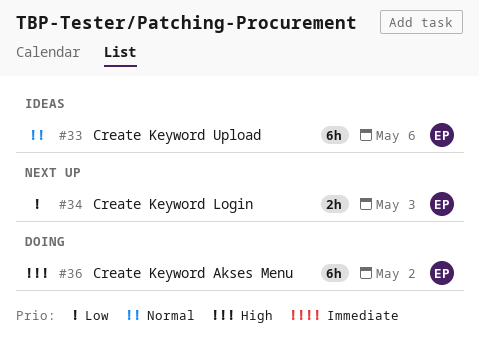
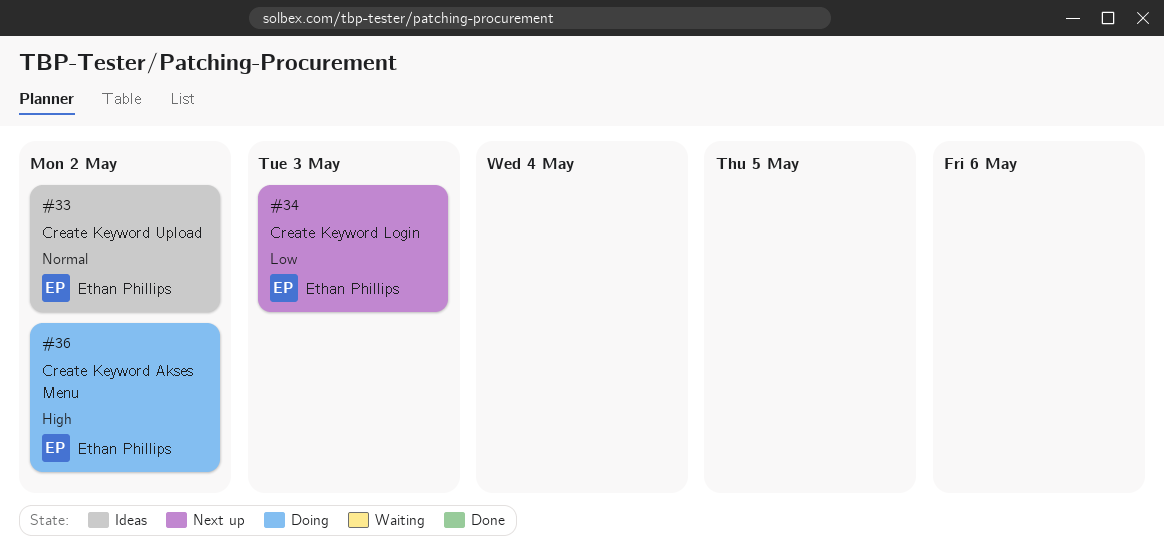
#33, due: May 6 -> May 2

